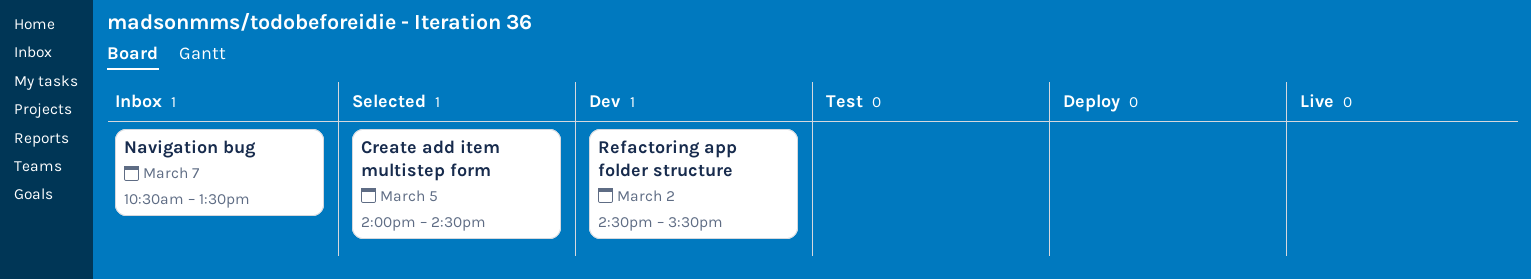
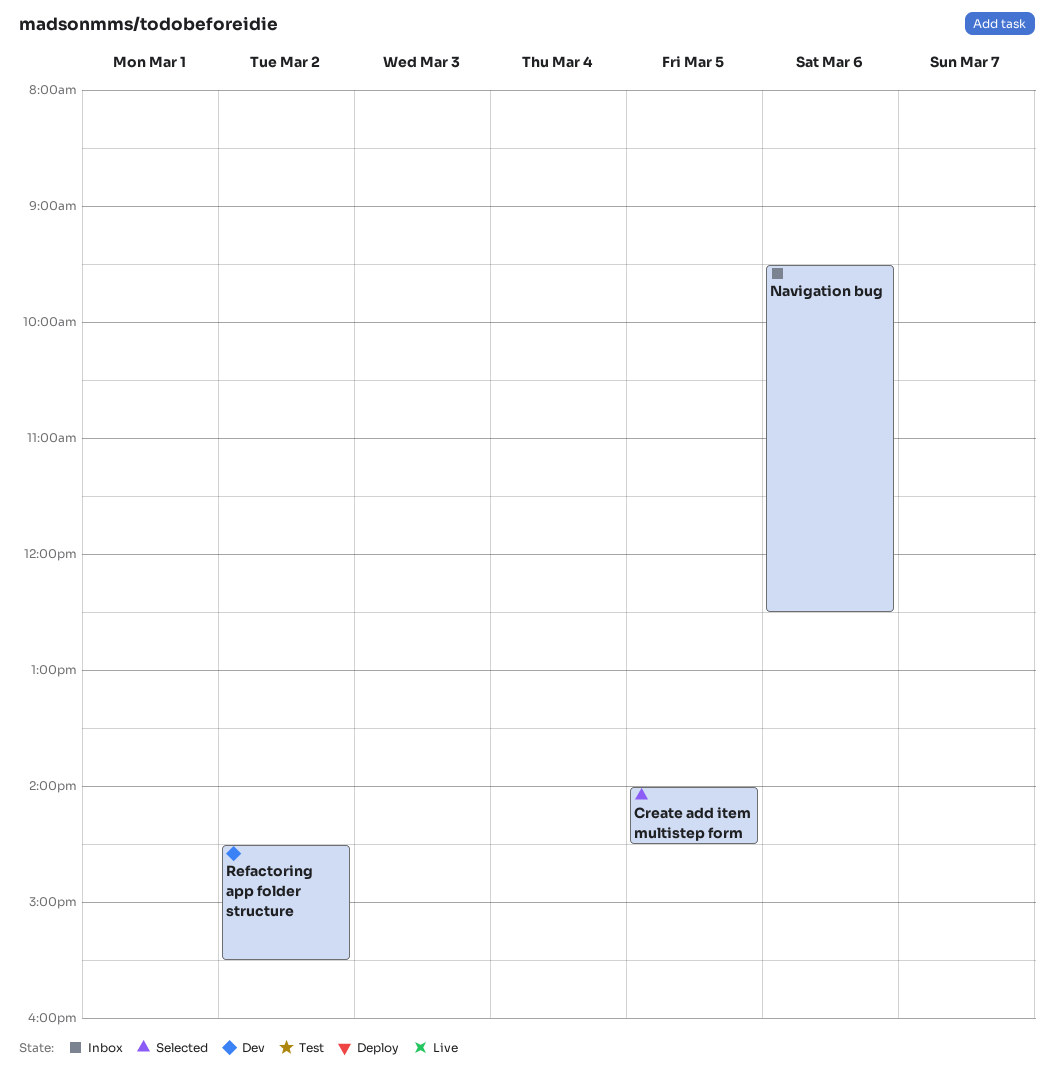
Navigation bug, day: Mar 7 -> Mar 6
Navigation bug, begins: 10:30 -> 09:30
Navigation bug, ends: 13:30 -> 12:30

